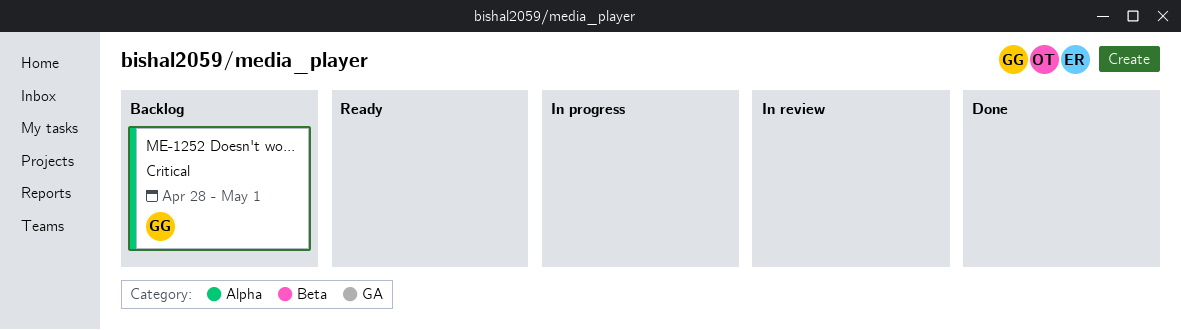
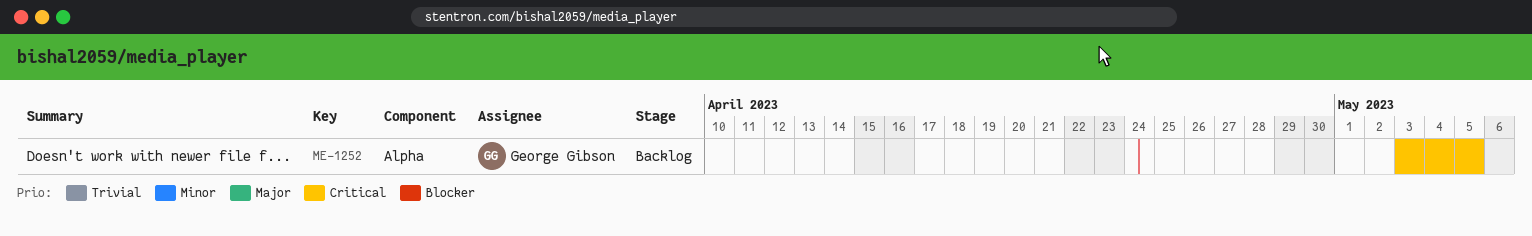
ME-1252, start: Apr 28 -> May 3
ME-1252, due: May 1 -> May 5

